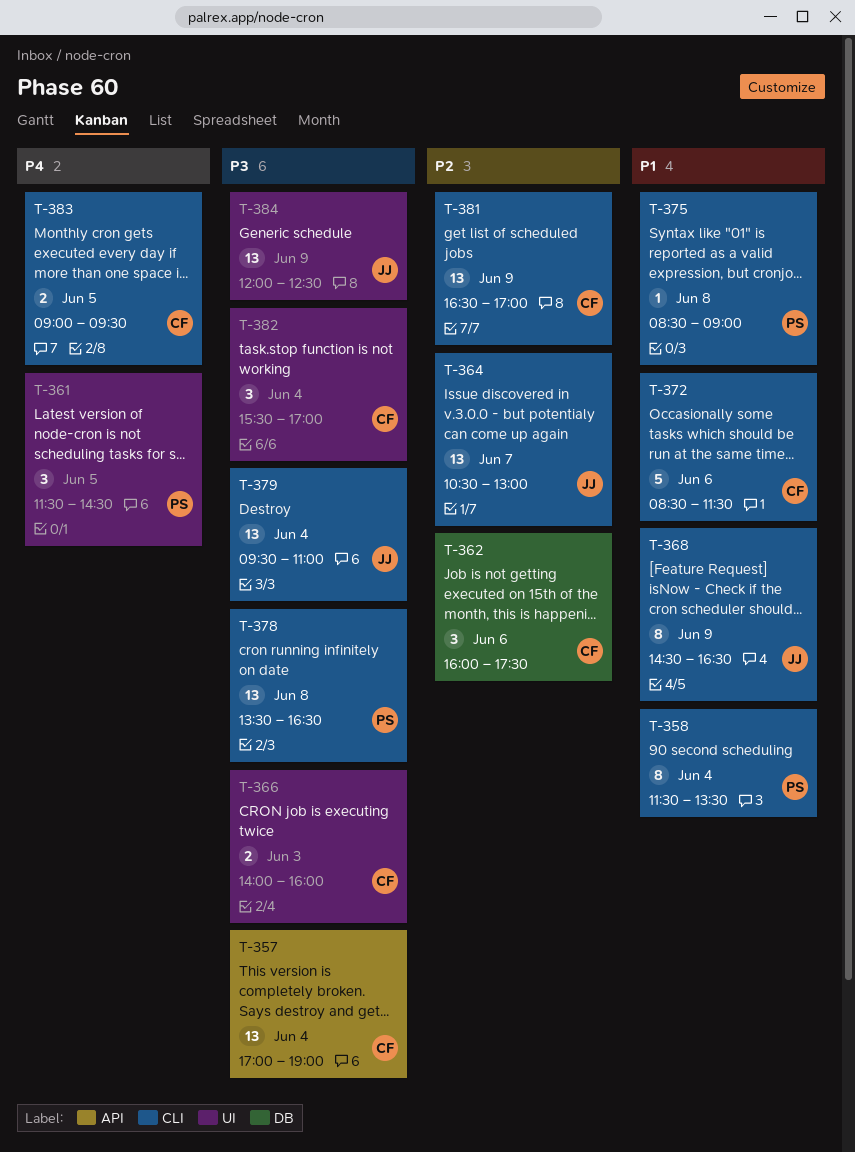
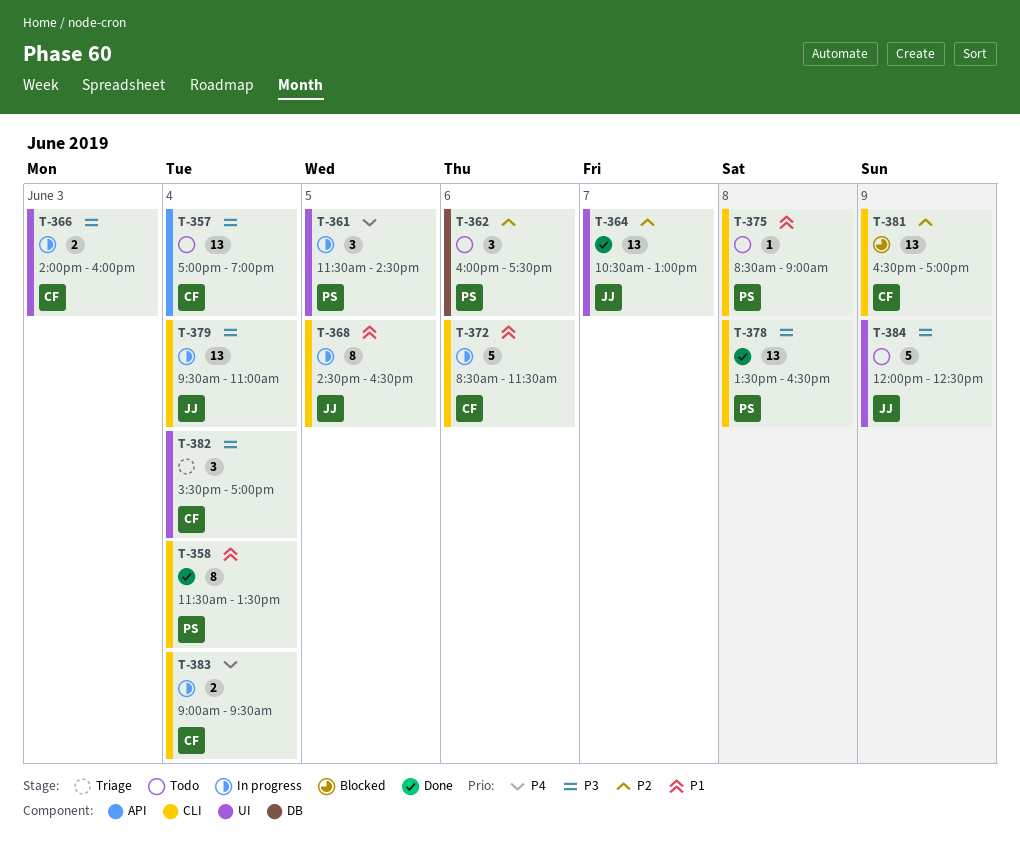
T-362, owner: CF -> PS
T-364, label: CLI -> UI
T-368, day: Jun 9 -> Jun 5
T-383, day: Jun 5 -> Jun 4
T-384, estimate: 13 -> 5

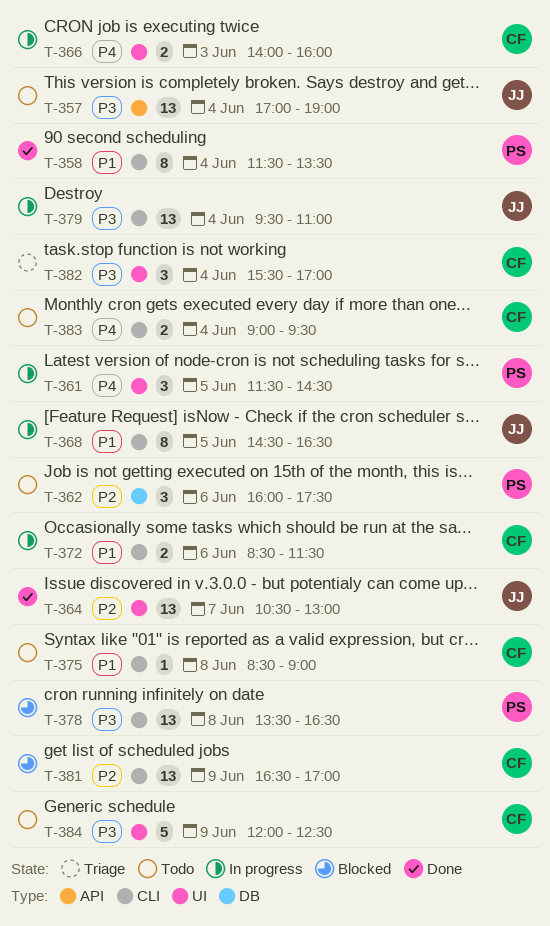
T-357, owner: CF -> JJ
T-366, priority: P3 -> P4
T-372, estimate: 5 -> 2
T-375, owner: PS -> CF
T-378, status: Done -> Blocked
T-383, status: In progress -> Todo
T-384, owner: JJ -> CF

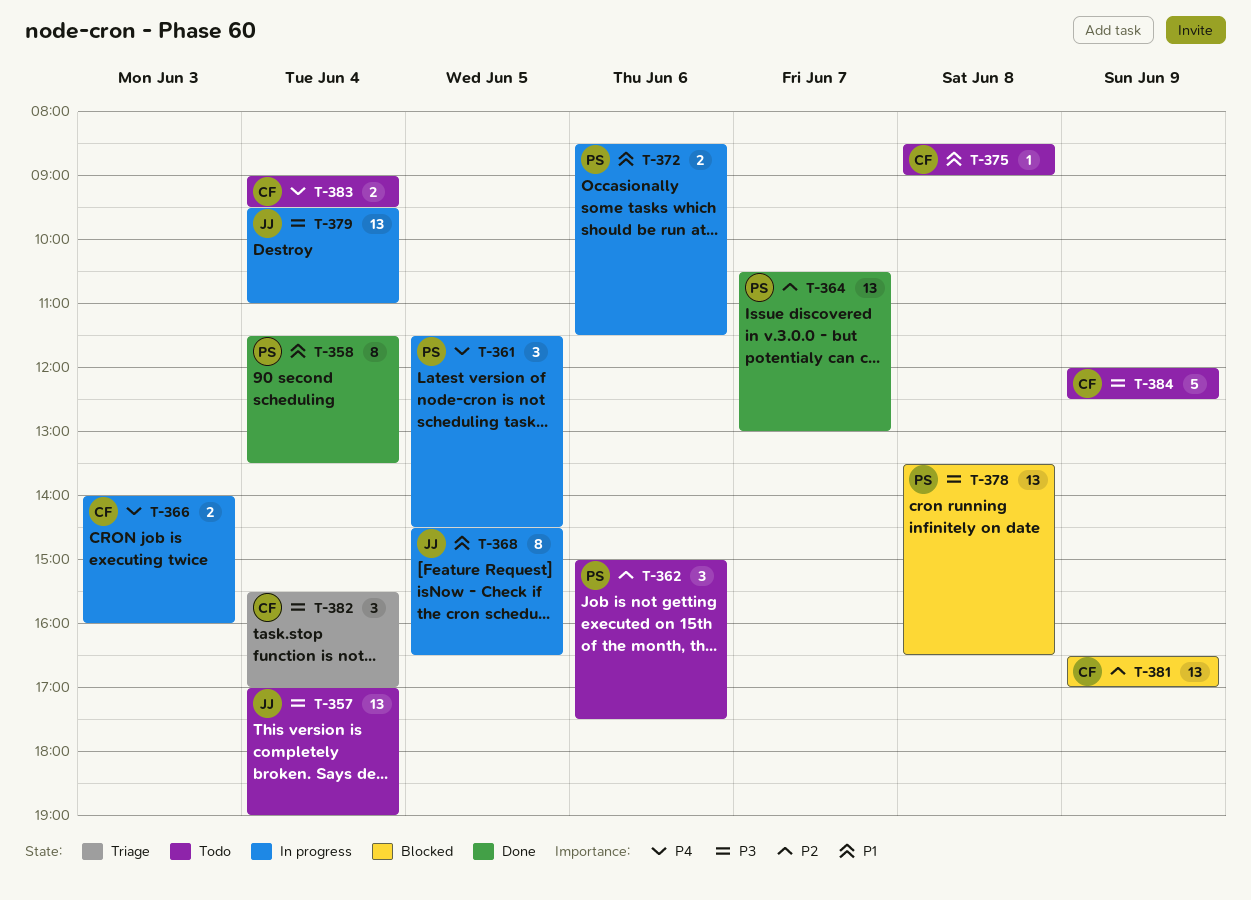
T-362, begins: 16:00 -> 15:00
T-364, owner: JJ -> PS
T-372, owner: CF -> PS

